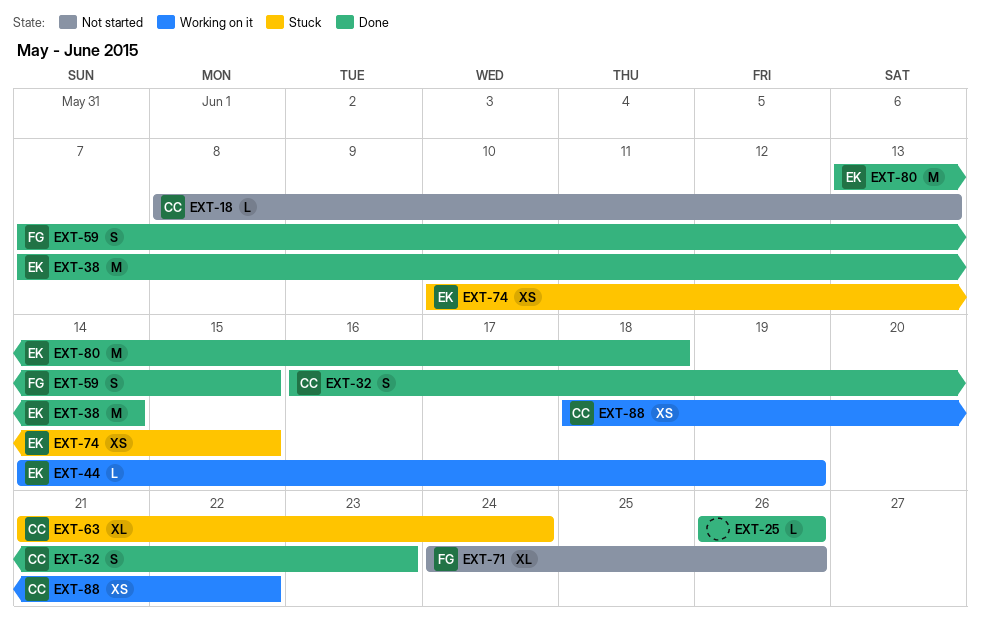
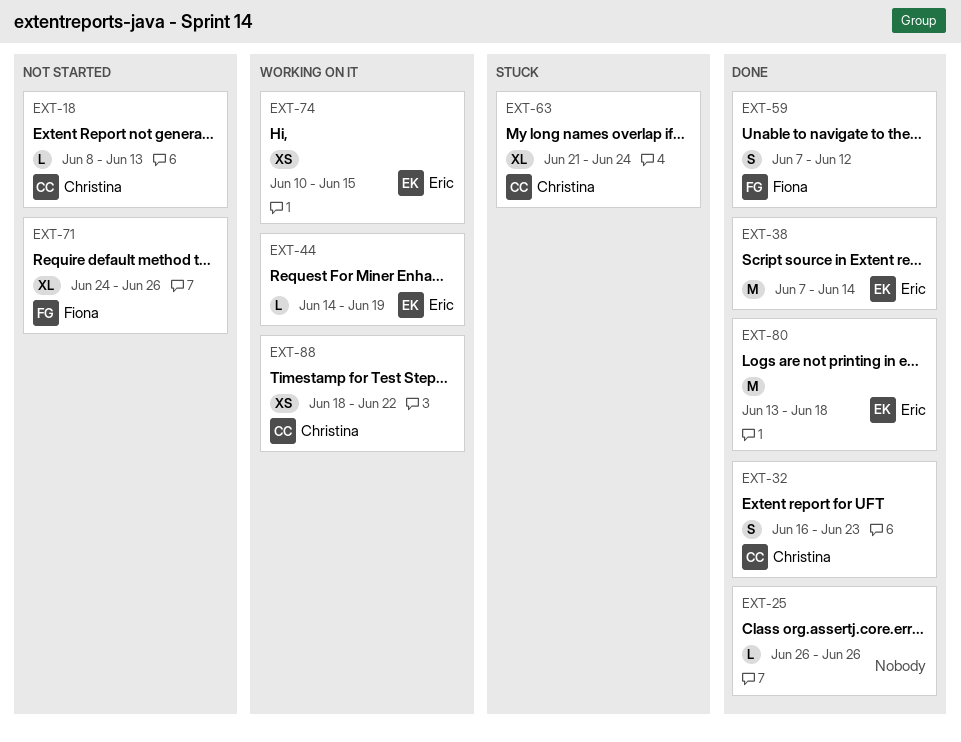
EXT-59, due: Jun 15 -> Jun 12
EXT-74, status: Stuck -> Working on it

